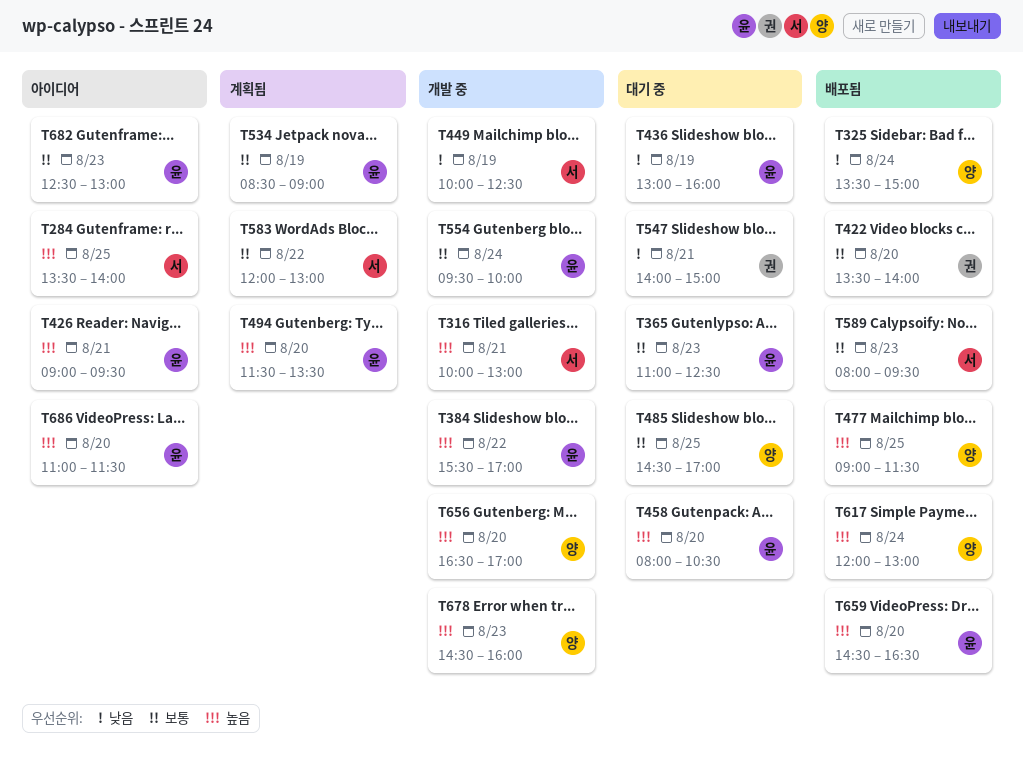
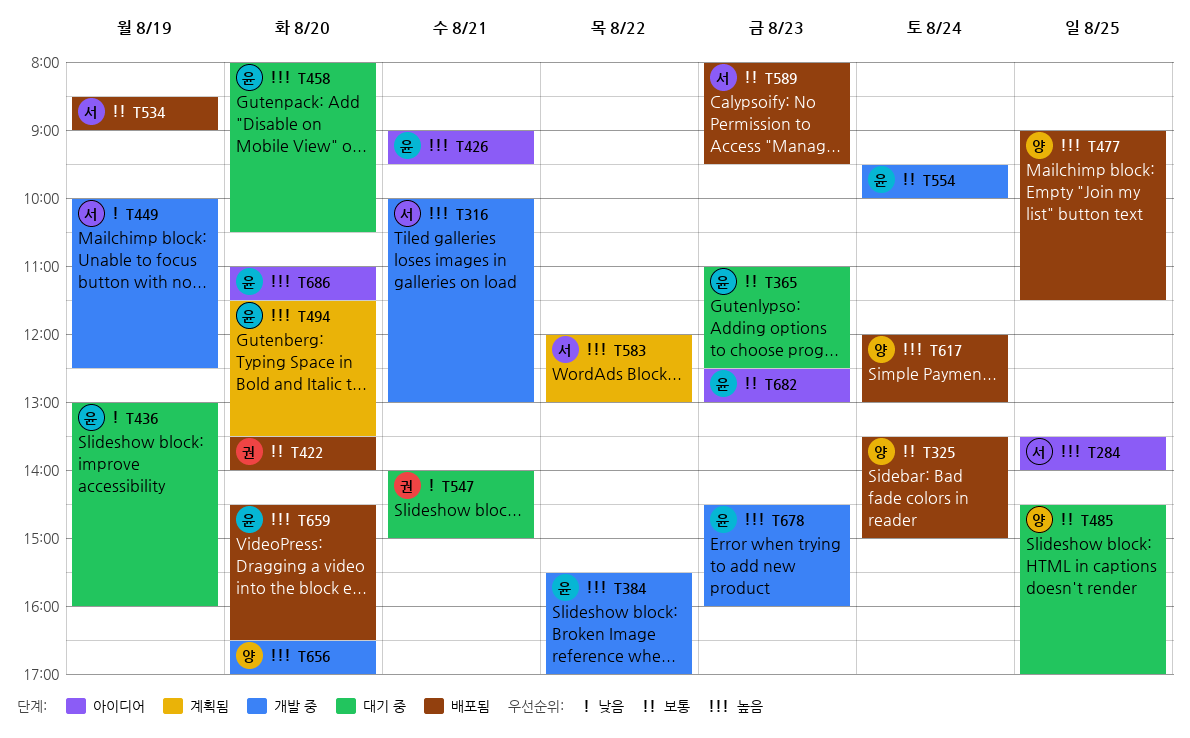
T325, priority: 낮음 -> 보통
T534, status: 계획됨 -> 배포됨
T534, owner: 윤 -> 서
T583, priority: 보통 -> 높음
T678, owner: 양 -> 윤

